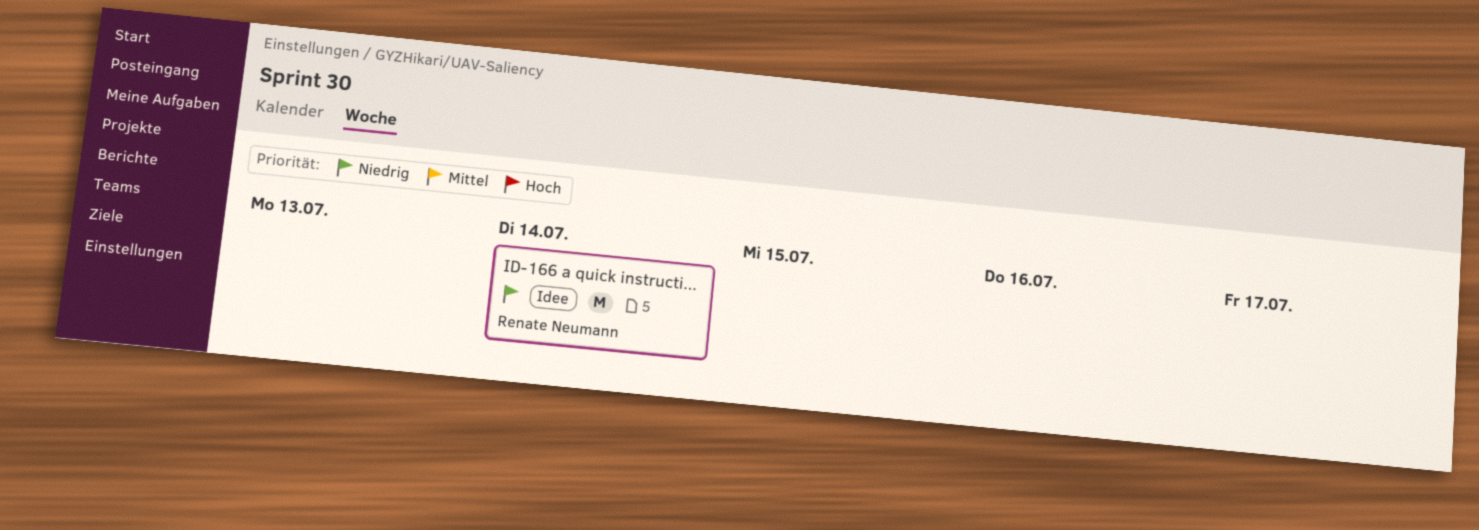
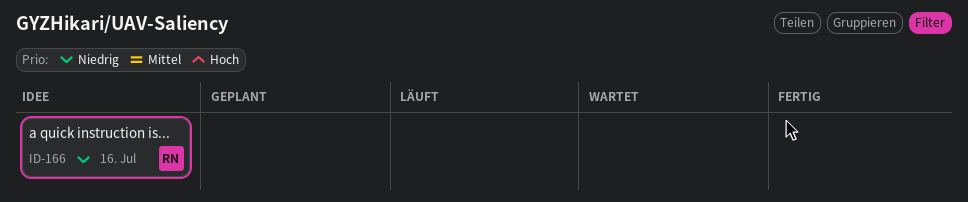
ID-166, due: Jul 14 -> Jul 16

